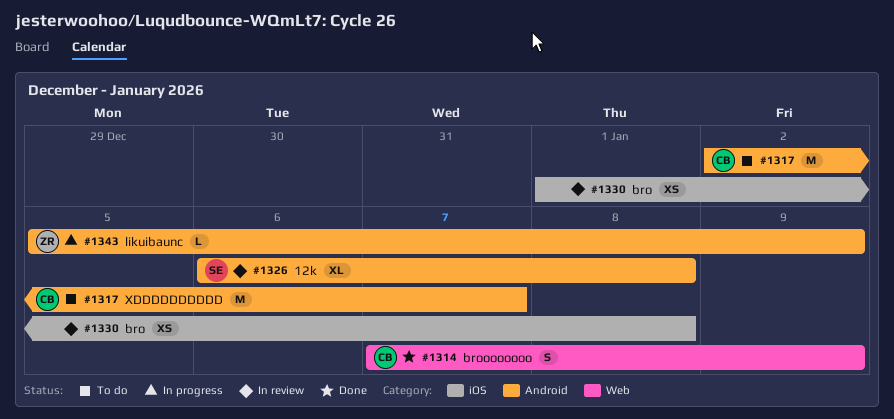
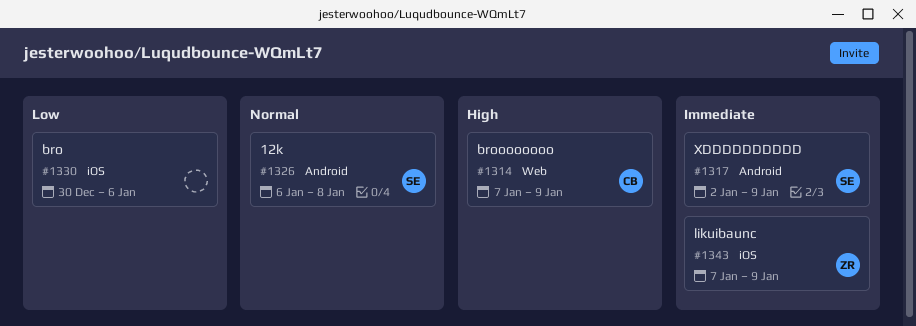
#1317, owner: CB -> SE
#1317, due: Jan 7 -> Jan 9
#1330, start: Jan 1 -> Dec 30
#1330, due: Jan 8 -> Jan 6
#1343, label: Android -> iOS
#1343, start: Jan 5 -> Jan 7

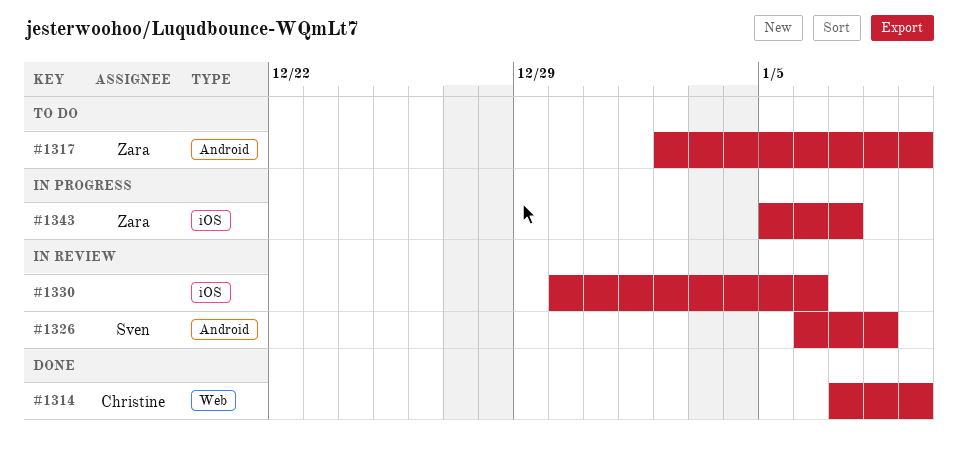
#1317, owner: Sven -> Zara
#1343, start: Jan 7 -> Jan 5
#1343, due: Jan 9 -> Jan 7

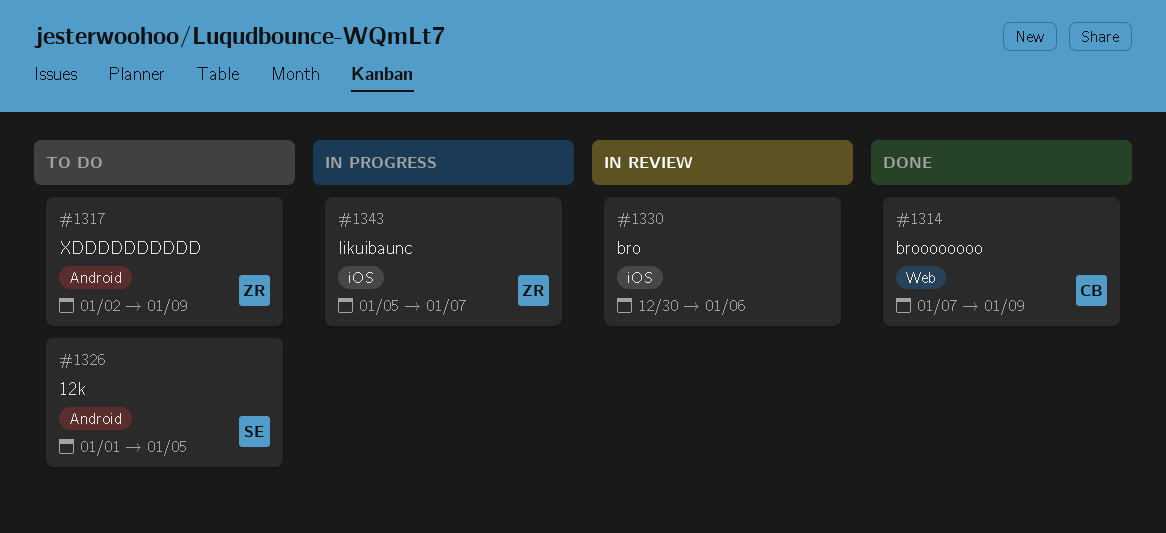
#1326, status: In review -> To do
#1326, start: Jan 6 -> Jan 1
#1326, due: Jan 8 -> Jan 5

